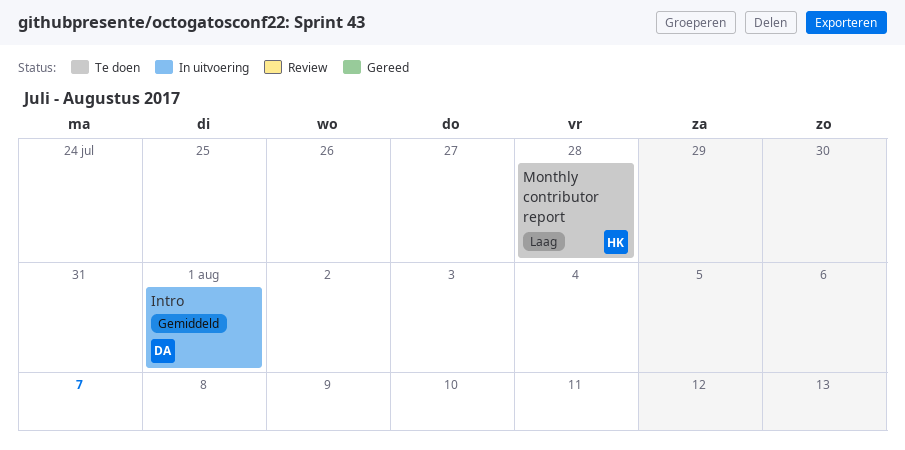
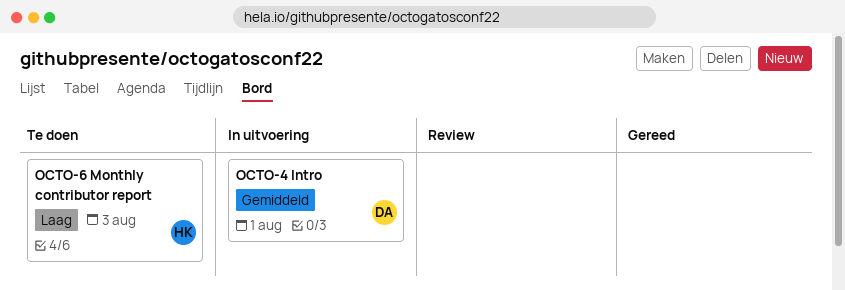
Monthly contributor report, due: Jul 28 -> Aug 3

